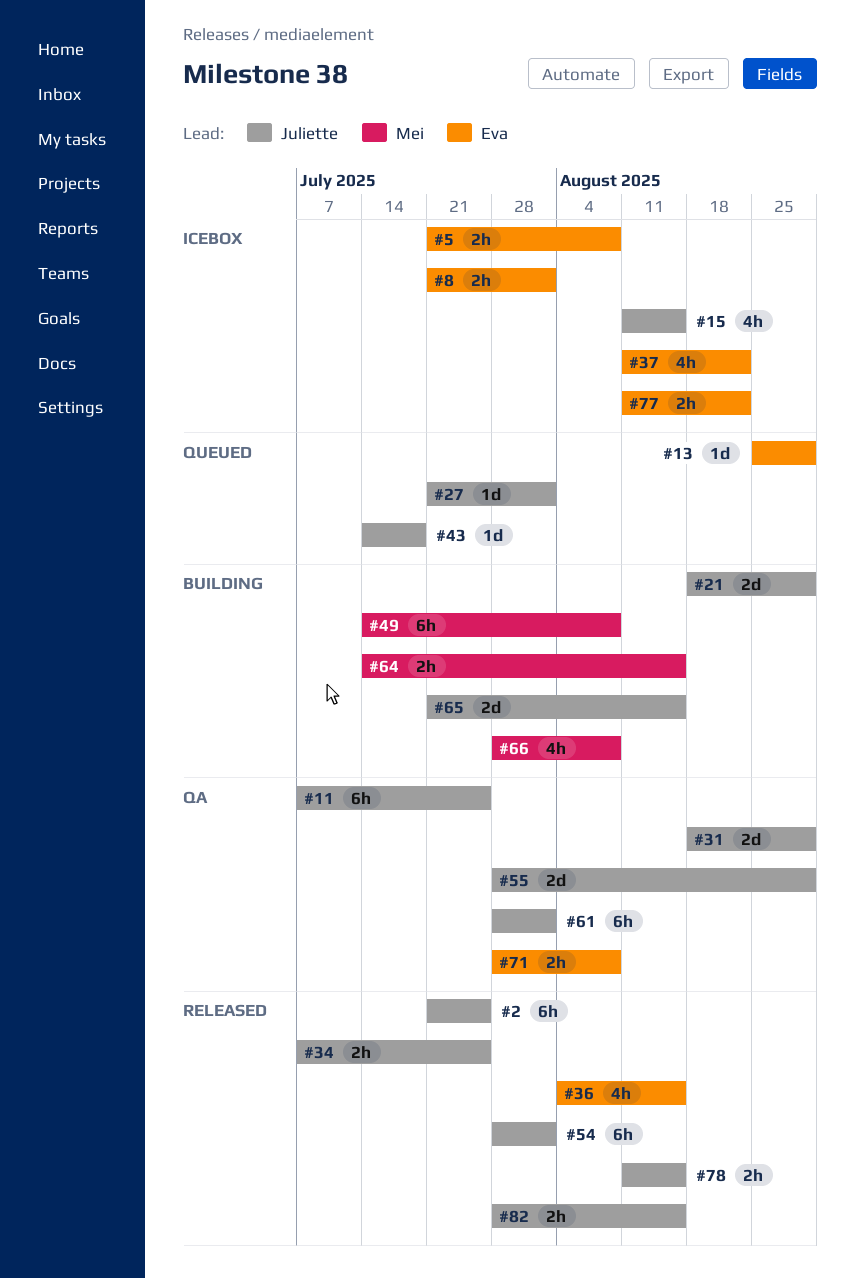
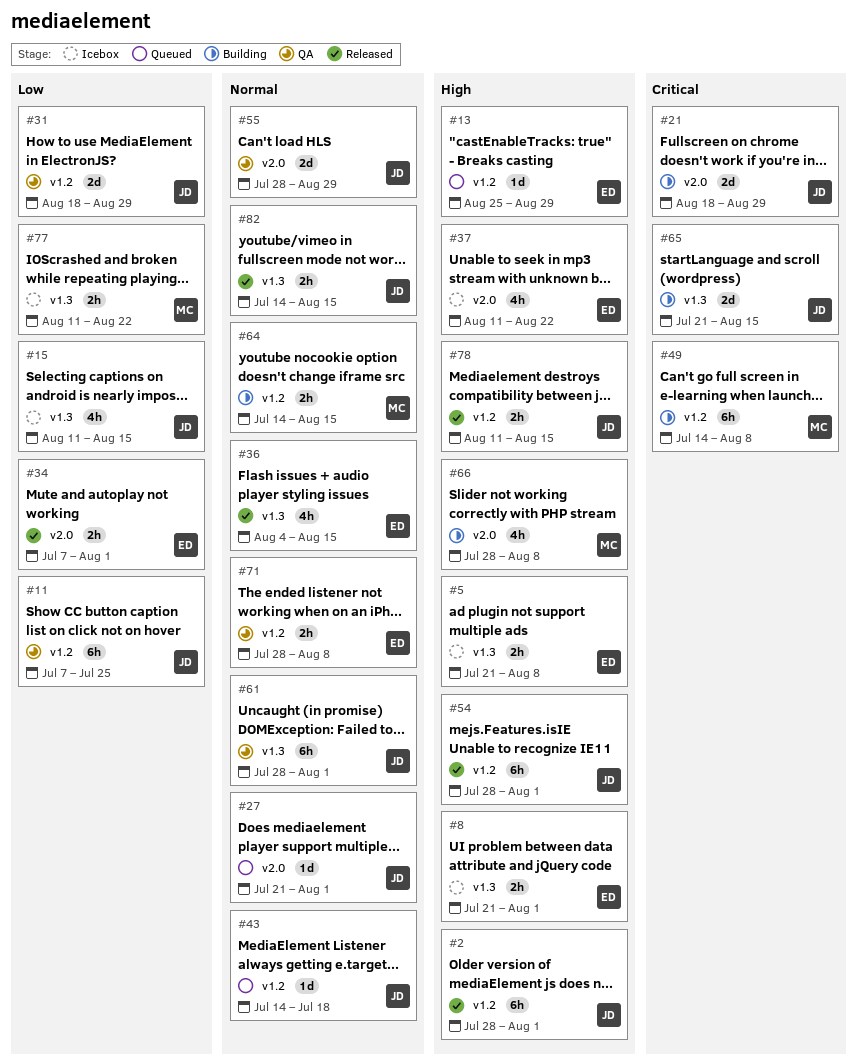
#2, start: Jul 21 -> Jul 28
#2, due: Jul 25 -> Aug 1
#34, owner: Juliette -> Eva
#34, due: Jul 25 -> Aug 1
#77, owner: Eva -> Mei
#82, start: Jul 28 -> Jul 14

